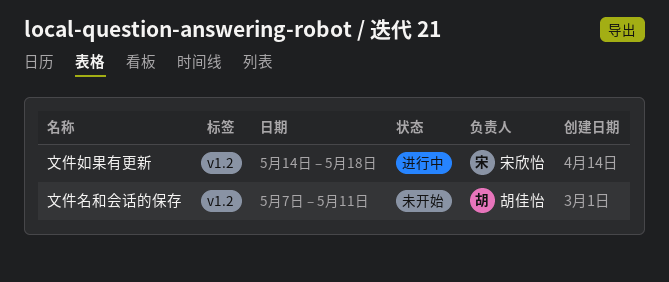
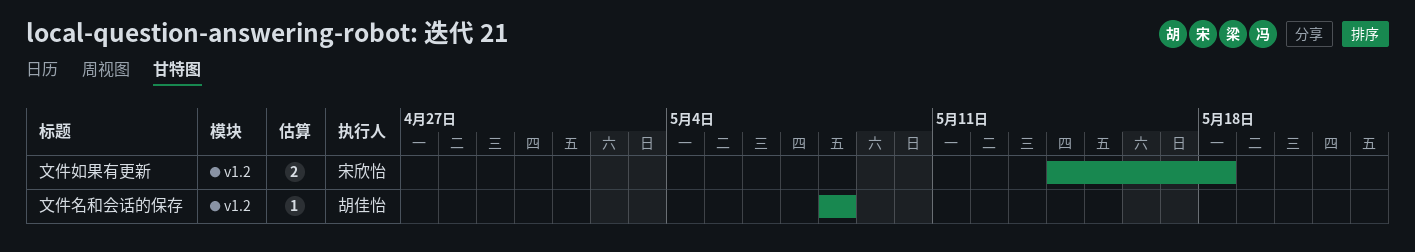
文件名和会话的保存, start: May 7 -> May 8
文件名和会话的保存, due: May 11 -> May 8

